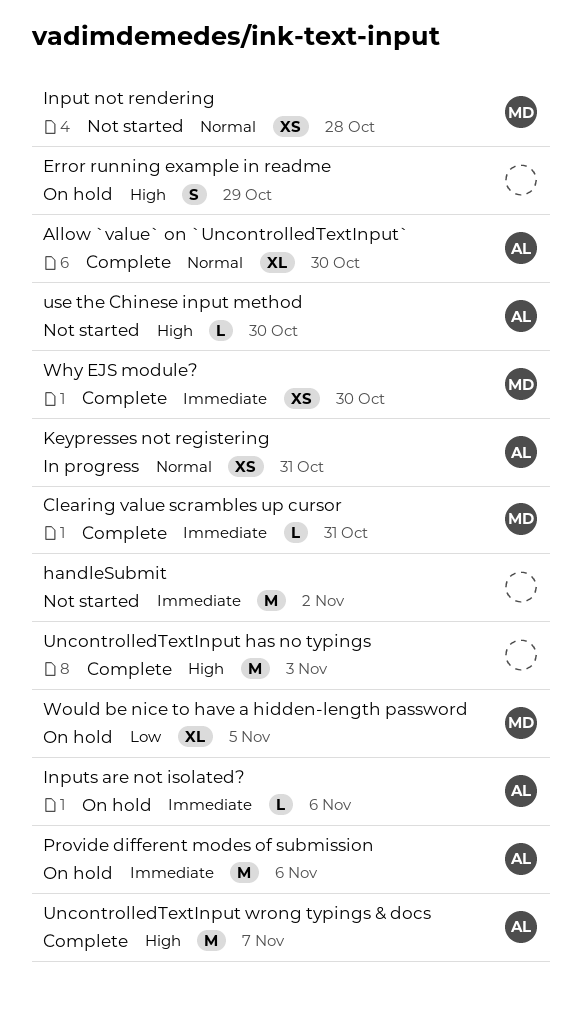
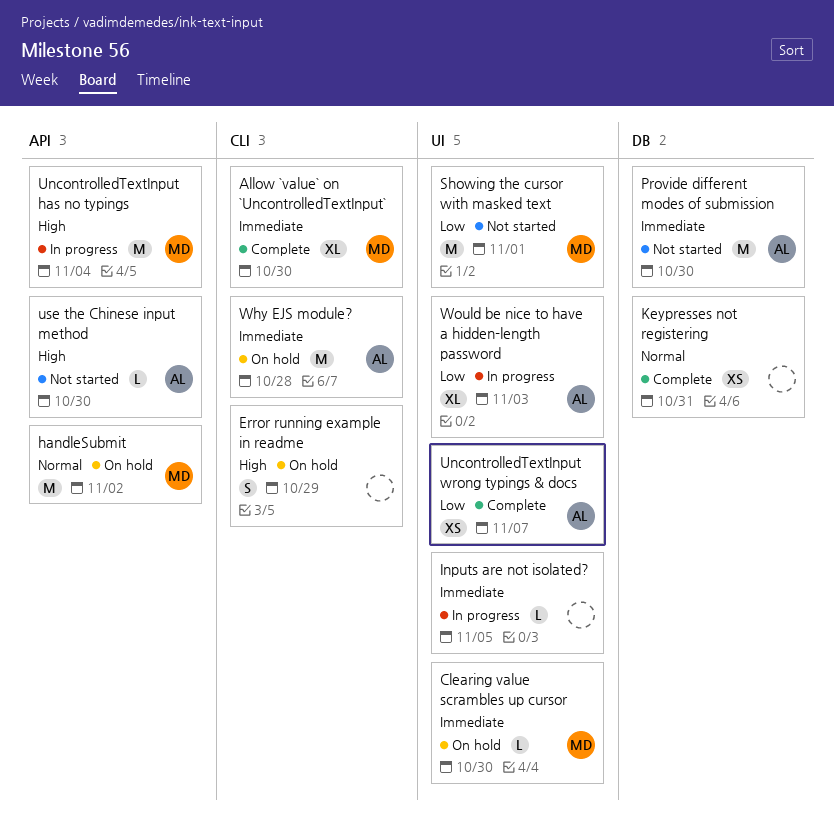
Allow `value` on `UncontrolledTextInput`, owner: AL -> MD
Allow `value` on `UncontrolledTextInput`, priority: Normal -> Immediate
Clearing value scrambles up cursor, status: Complete -> On hold
Clearing value scrambles up cursor, due: Oct 31 -> Oct 30
handleSubmit, status: Not started -> On hold
handleSubmit, owner: none -> MD
handleSubmit, priority: Immediate -> Normal
Input not rendering: present -> none
Inputs are not isolated?, status: On hold -> In progress
Inputs are not isolated?, owner: AL -> none
Inputs are not isolated?, due: Nov 6 -> Nov 5
Keypresses not registering, status: In progress -> Complete
Keypresses not registering, owner: AL -> none
Provide different modes of submission, status: On hold -> Not started
Provide different modes of submission, due: Nov 6 -> Oct 30
Showing the cursor with masked text: none -> present
UncontrolledTextInput has no typings, status: Complete -> In progress
UncontrolledTextInput has no typings, owner: none -> MD
UncontrolledTextInput has no typings, due: Nov 3 -> Nov 4
UncontrolledTextInput wrong typings & docs, priority: High -> Low
UncontrolledTextInput wrong typings & docs, estimate: M -> XS
Why EJS module?, status: Complete -> On hold
Why EJS module?, owner: MD -> AL
Why EJS module?, estimate: XS -> M
Why EJS module?, due: Oct 30 -> Oct 28
Would be nice to have a hidden-length password, status: On hold -> In progress
Would be nice to have a hidden-length password, owner: MD -> AL
Would be nice to have a hidden-length password, due: Nov 5 -> Nov 3

